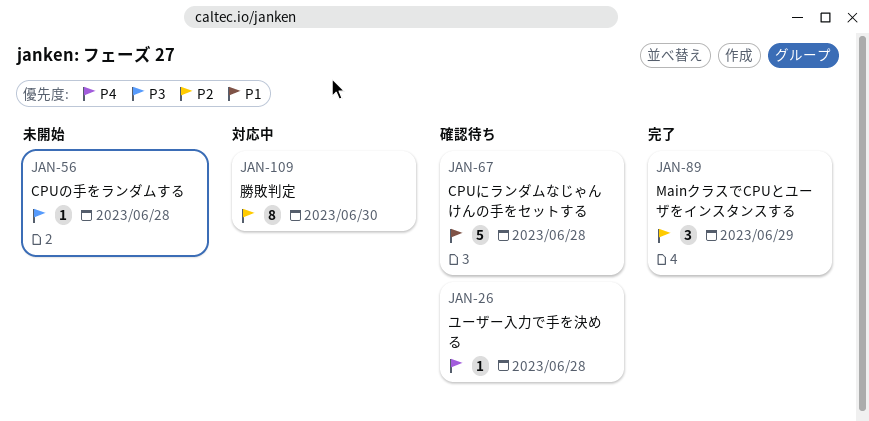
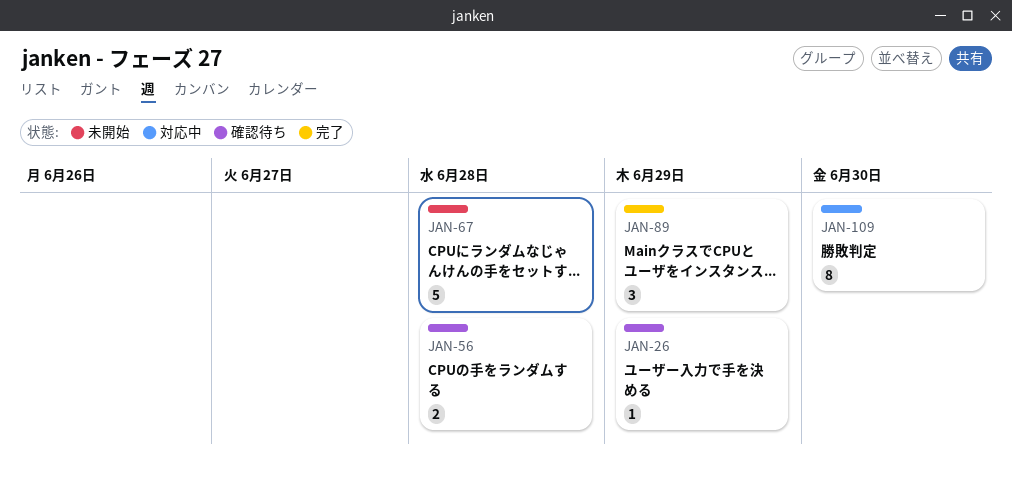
JAN-26, due: Jun 28 -> Jun 29
JAN-56, status: 未開始 -> 確認待ち
JAN-56, estimate: 1 -> 2
JAN-67, status: 確認待ち -> 未開始

